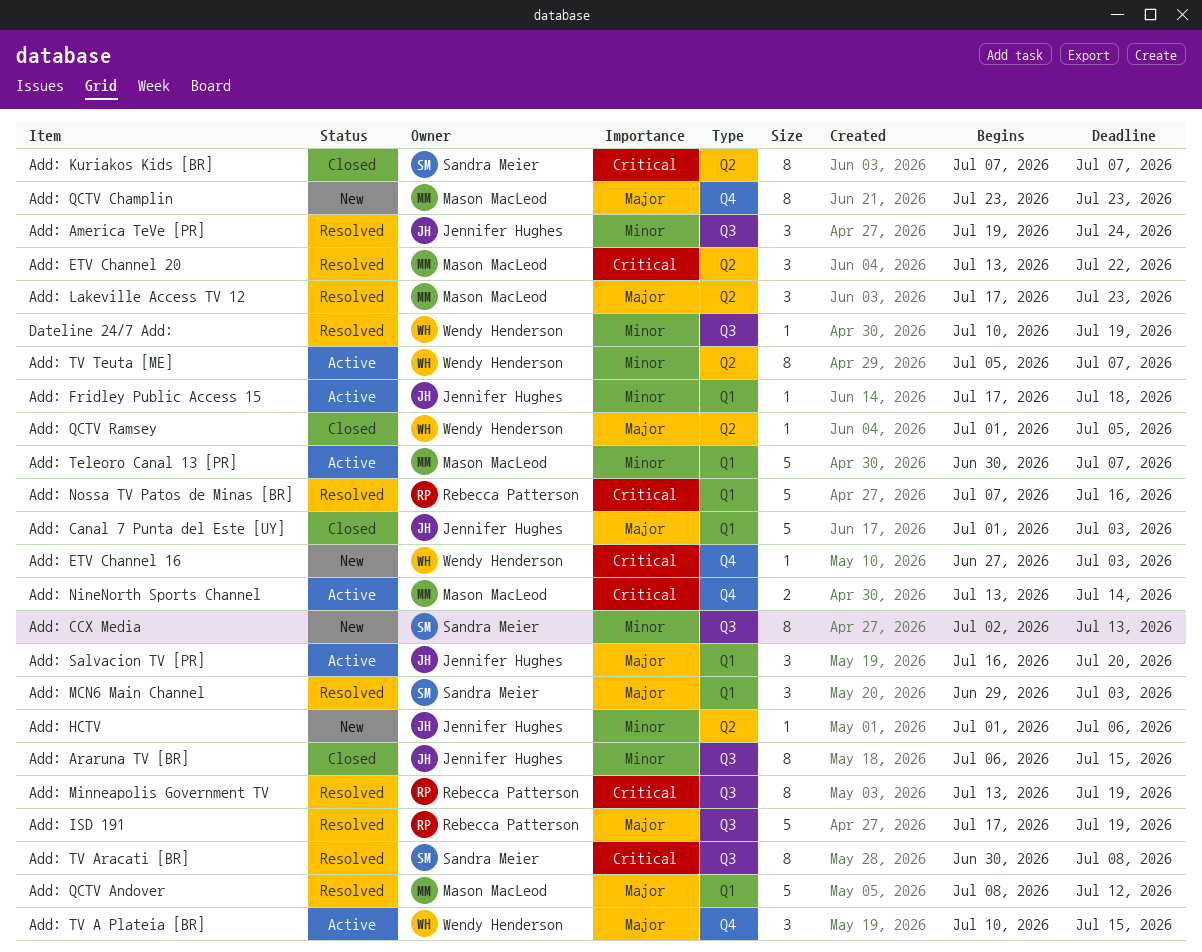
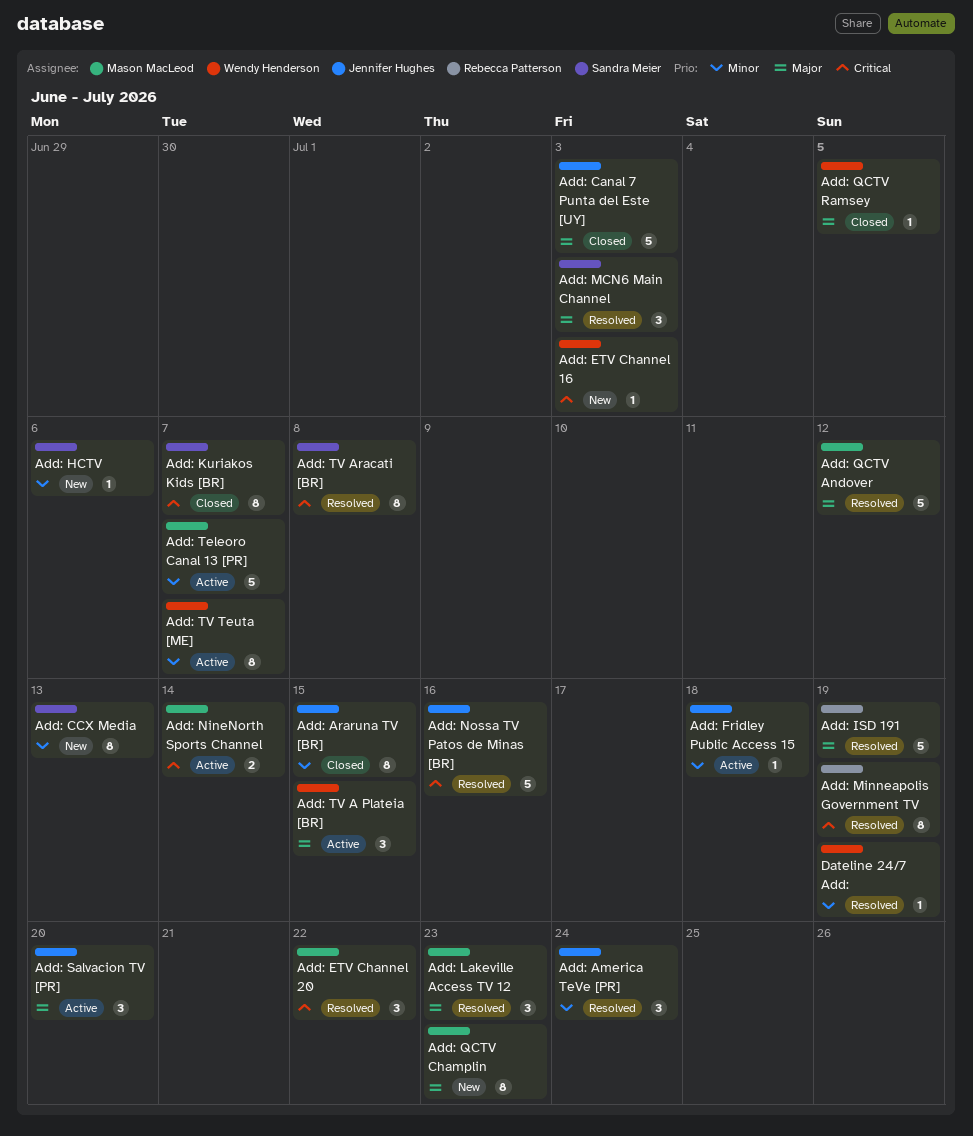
Add: HCTV, owner: Jennifer Hughes -> Sandra Meier
Add: Nossa TV Patos de Minas [BR], owner: Rebecca Patterson -> Jennifer Hughes

